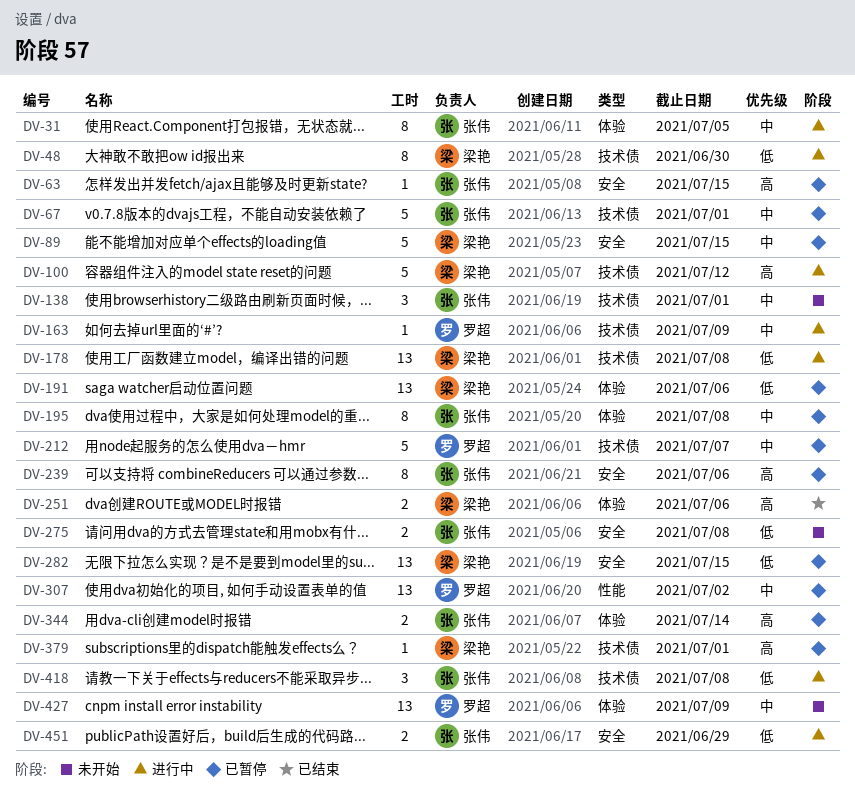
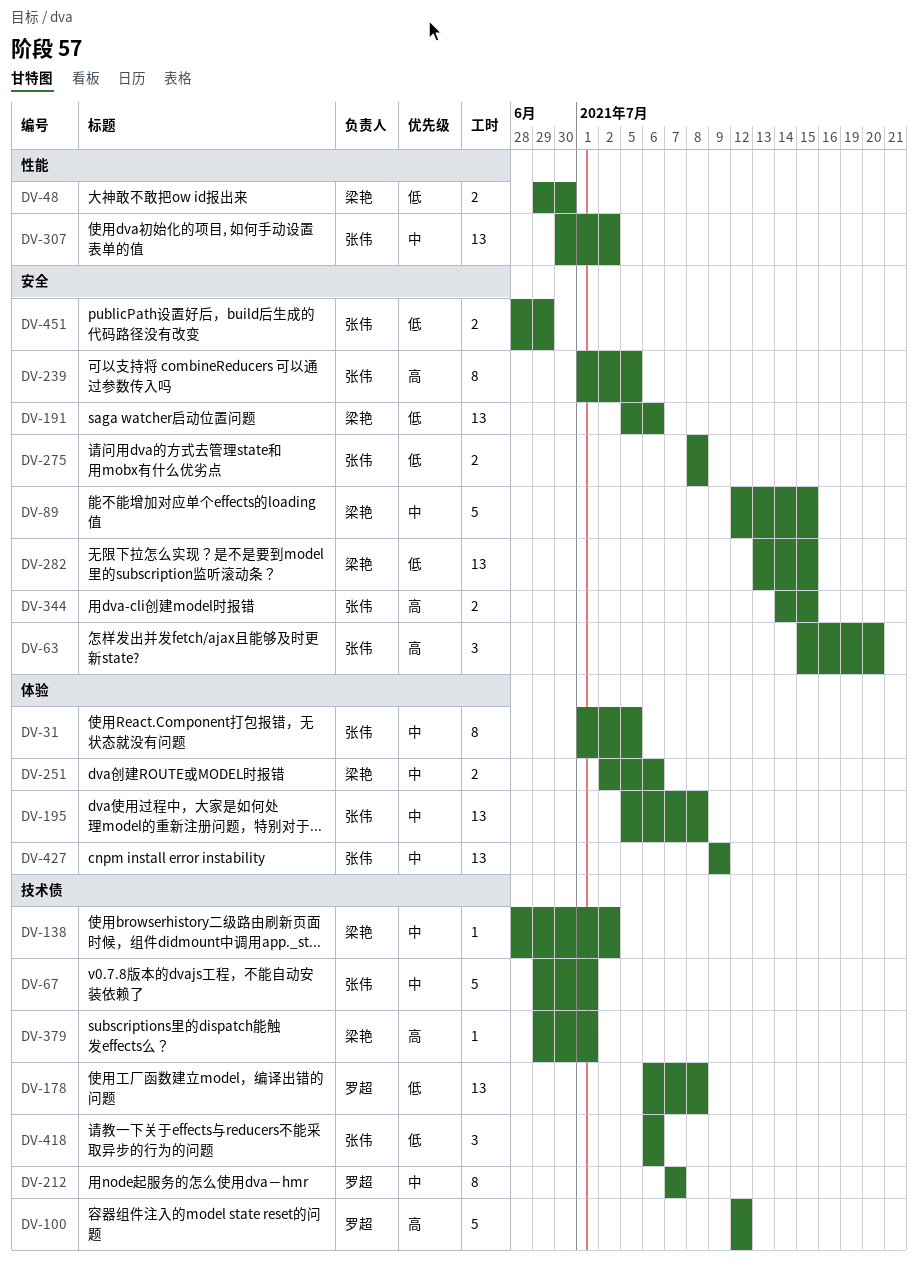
DV-48, label: 技术债 -> 性能
DV-48, estimate: 8 -> 2
DV-63, estimate: 1 -> 3
DV-63, due: Jul 15 -> Jul 20
DV-100, owner: 梁艳 -> 罗超
DV-138, owner: 张伟 -> 梁艳
DV-138, estimate: 3 -> 1
DV-138, due: Jul 1 -> Jul 2
DV-163: present -> none
DV-178, owner: 梁艳 -> 罗超
DV-191, label: 体验 -> 安全
DV-195, estimate: 8 -> 13
DV-212, estimate: 5 -> 8
DV-239, due: Jul 6 -> Jul 5
DV-251, priority: 高 -> 中
DV-307, owner: 罗超 -> 张伟
DV-344, label: 体验 -> 安全
DV-344, due: Jul 14 -> Jul 15
DV-418, due: Jul 8 -> Jul 6
DV-427, owner: 罗超 -> 张伟

